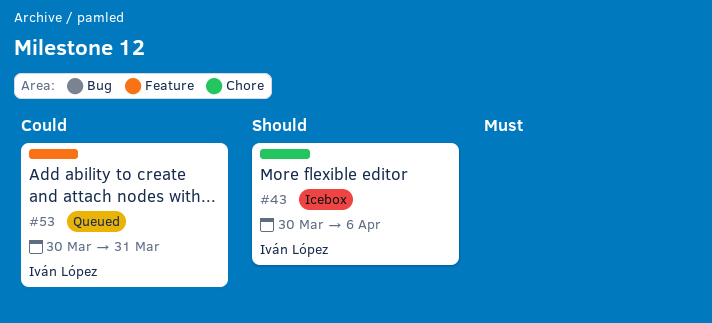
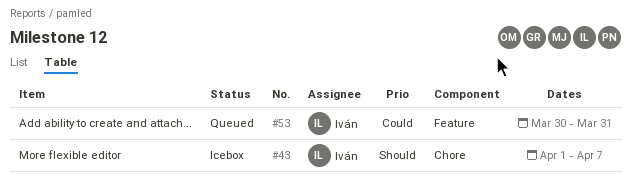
#43, start: Mar 30 -> Apr 1
#43, due: Apr 6 -> Apr 7

